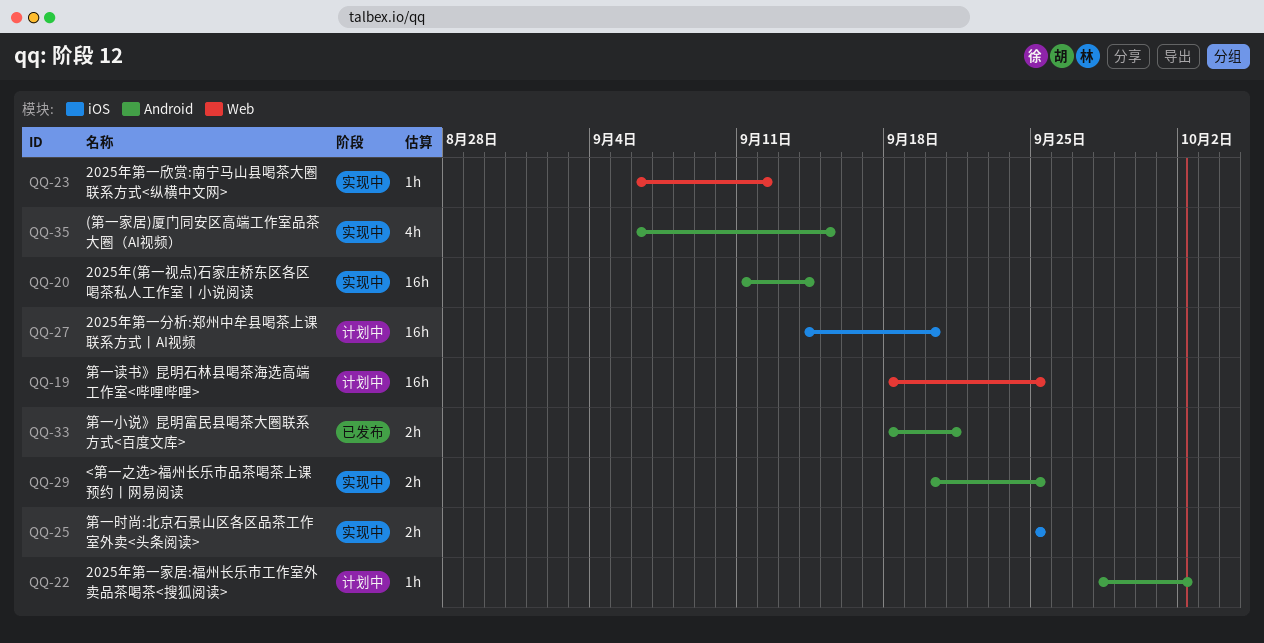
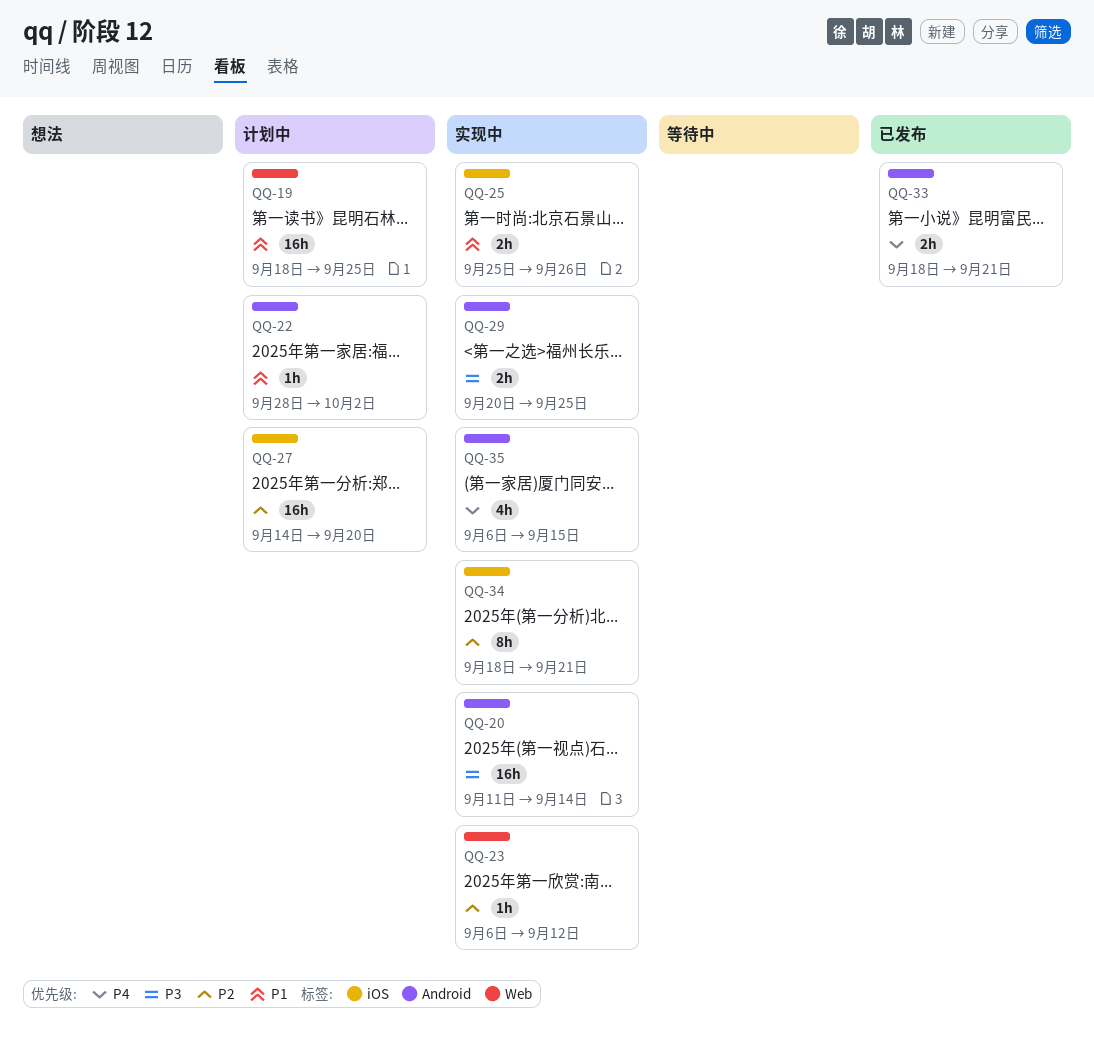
QQ-25, due: Sep 25 -> Sep 26
QQ-34: none -> present

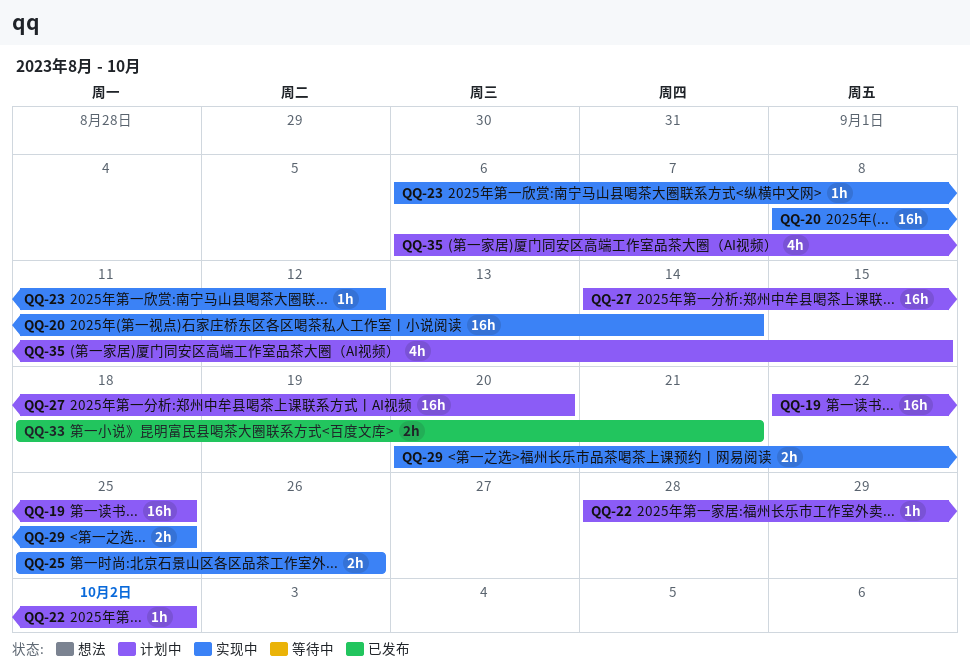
QQ-19, start: Sep 18 -> Sep 22
QQ-20, start: Sep 11 -> Sep 8
QQ-34: present -> none
QQ-35, status: 实现中 -> 计划中

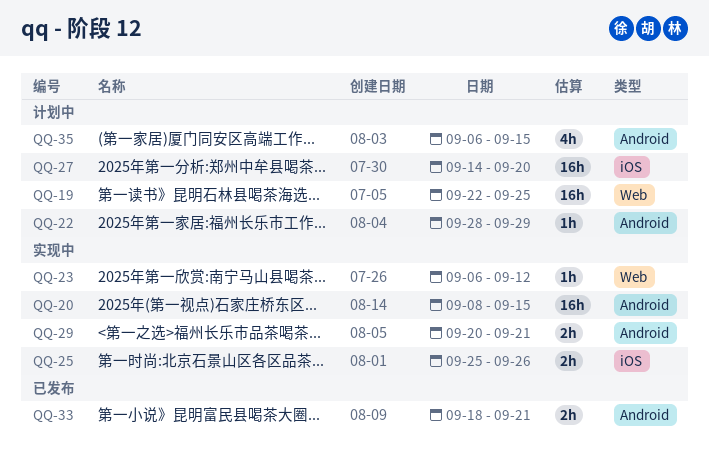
QQ-20, due: Sep 14 -> Sep 15
QQ-22, due: Oct 2 -> Sep 29
QQ-29, due: Sep 25 -> Sep 21

